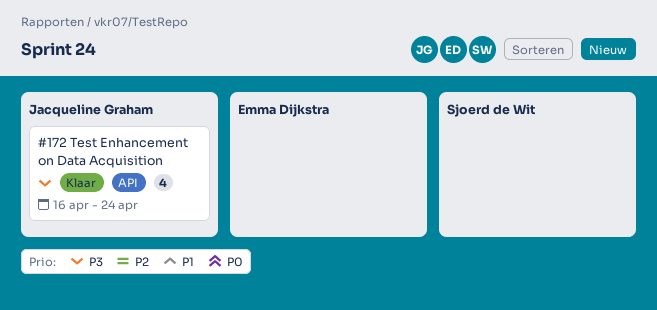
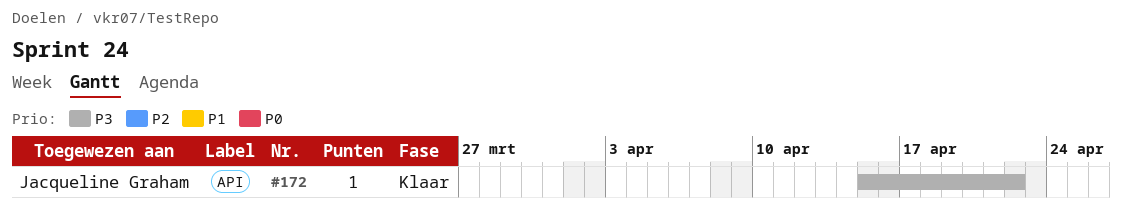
#172, estimate: 4 -> 1
#172, start: Apr 16 -> Apr 15
#172, due: Apr 24 -> Apr 22

